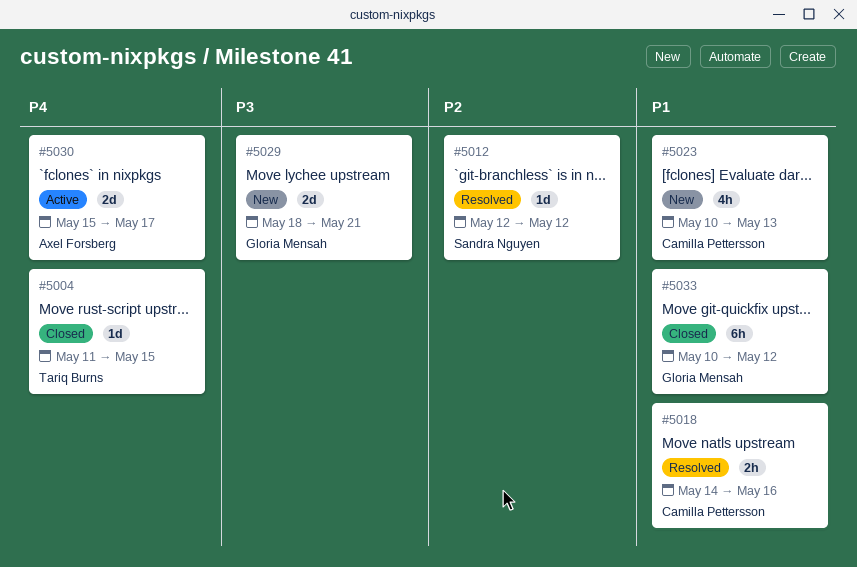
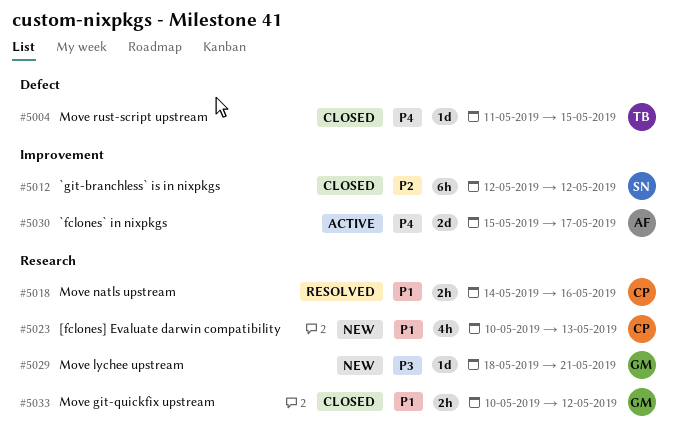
#5012, status: Resolved -> Closed
#5012, estimate: 1d -> 6h
#5029, estimate: 2d -> 1d
#5033, estimate: 6h -> 2h

